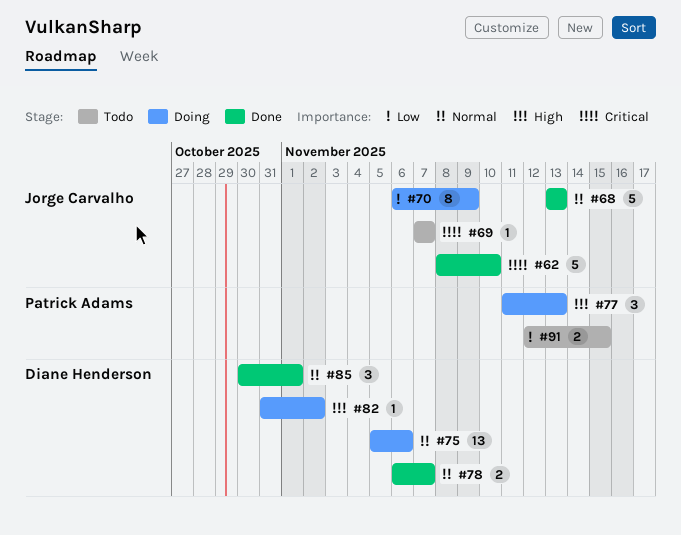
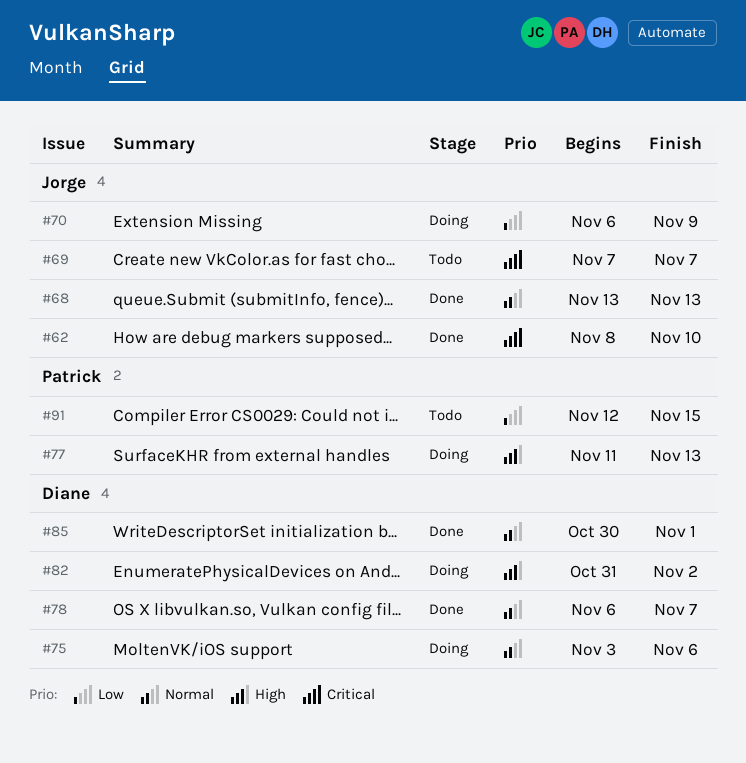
#75, start: Nov 5 -> Nov 3

